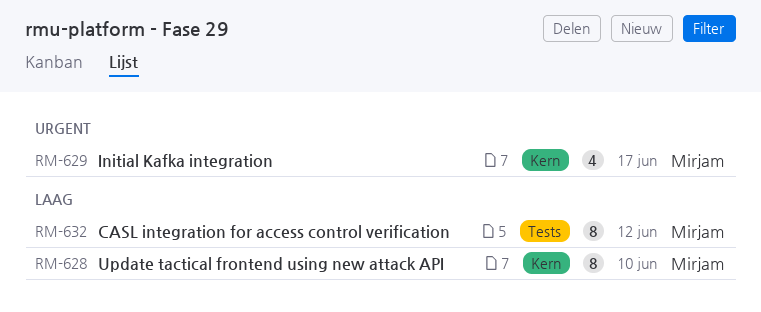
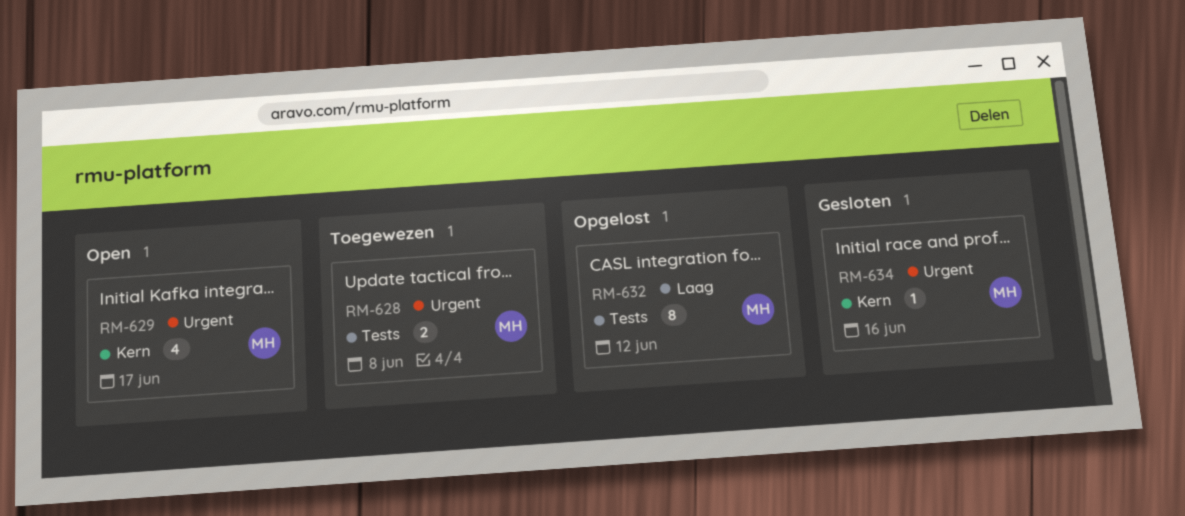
RM-628, priority: Laag -> Urgent
RM-628, label: Kern -> Tests
RM-628, estimate: 8 -> 2
RM-628, due: Jun 10 -> Jun 8
RM-634: none -> present

